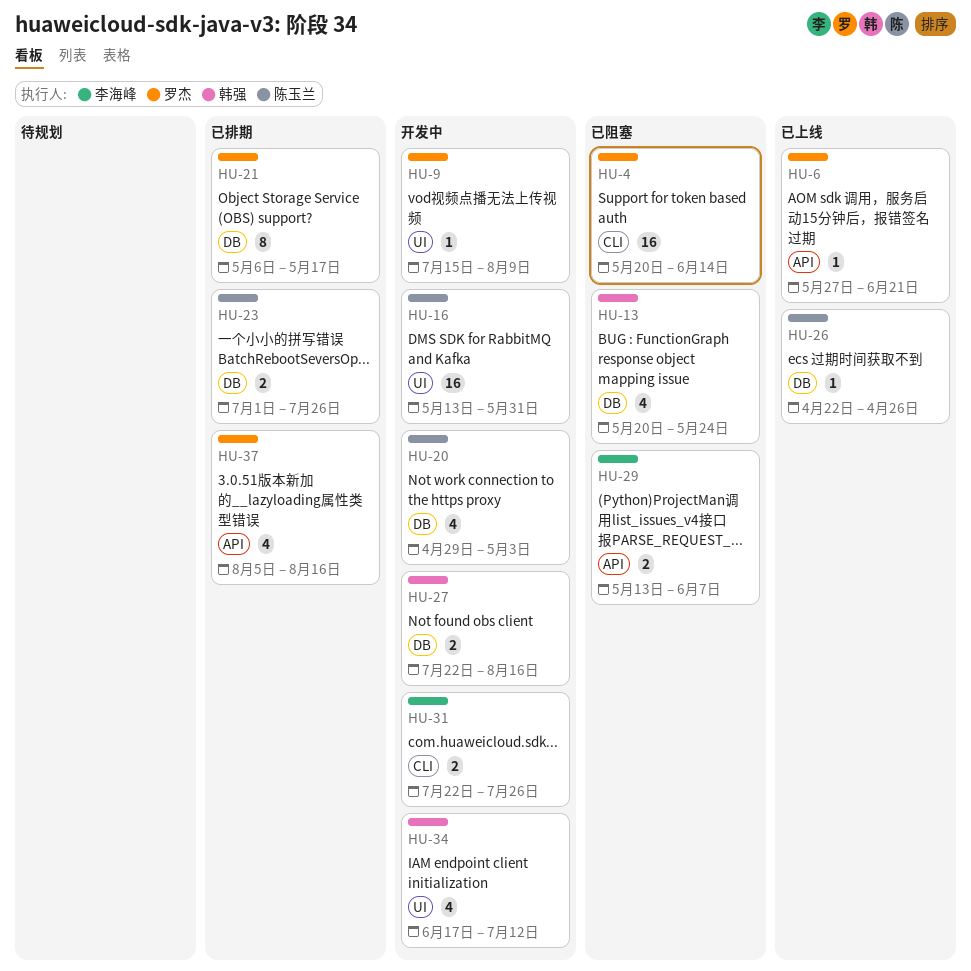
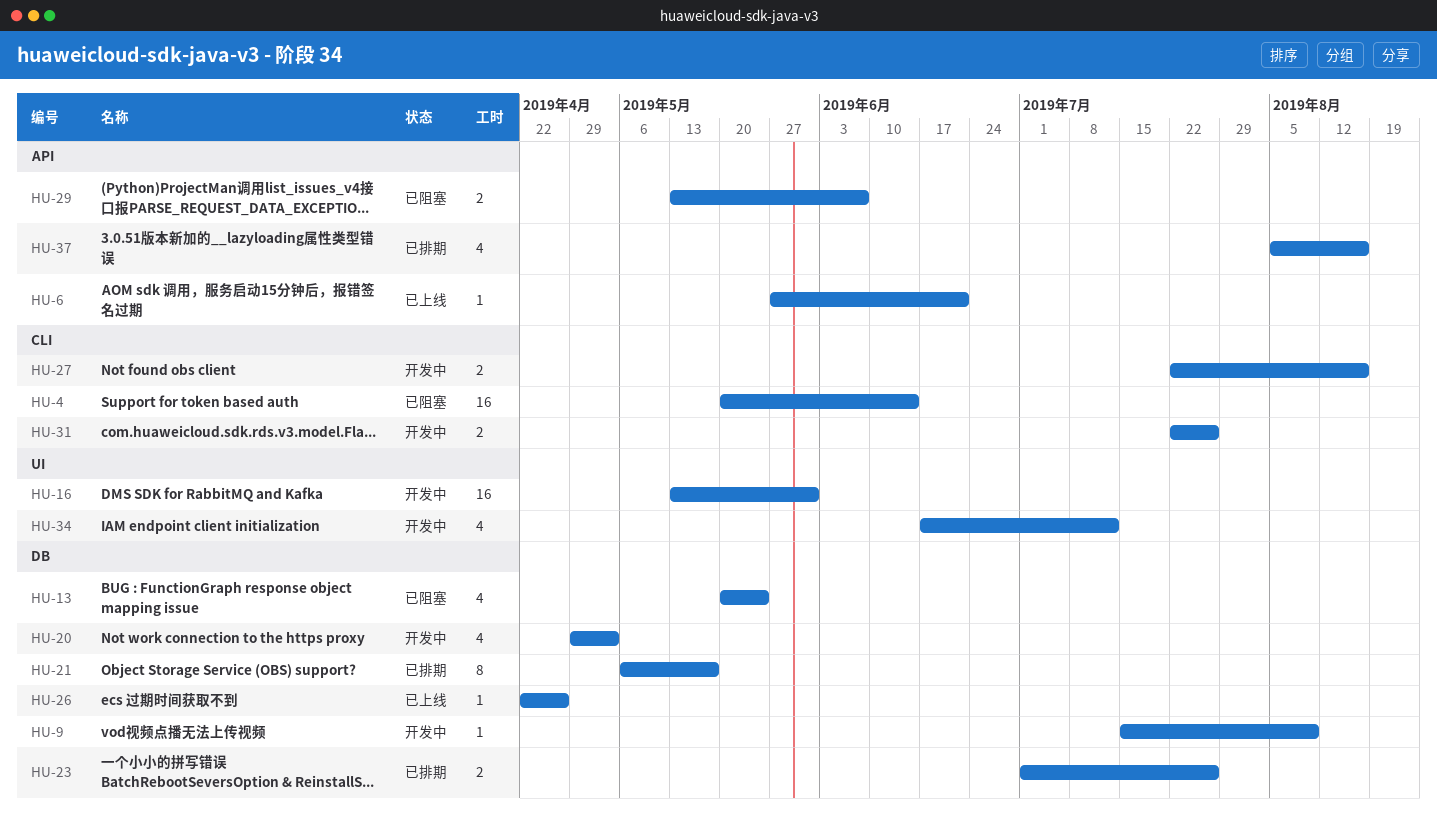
HU-9, label: UI -> DB
HU-27, label: DB -> CLI

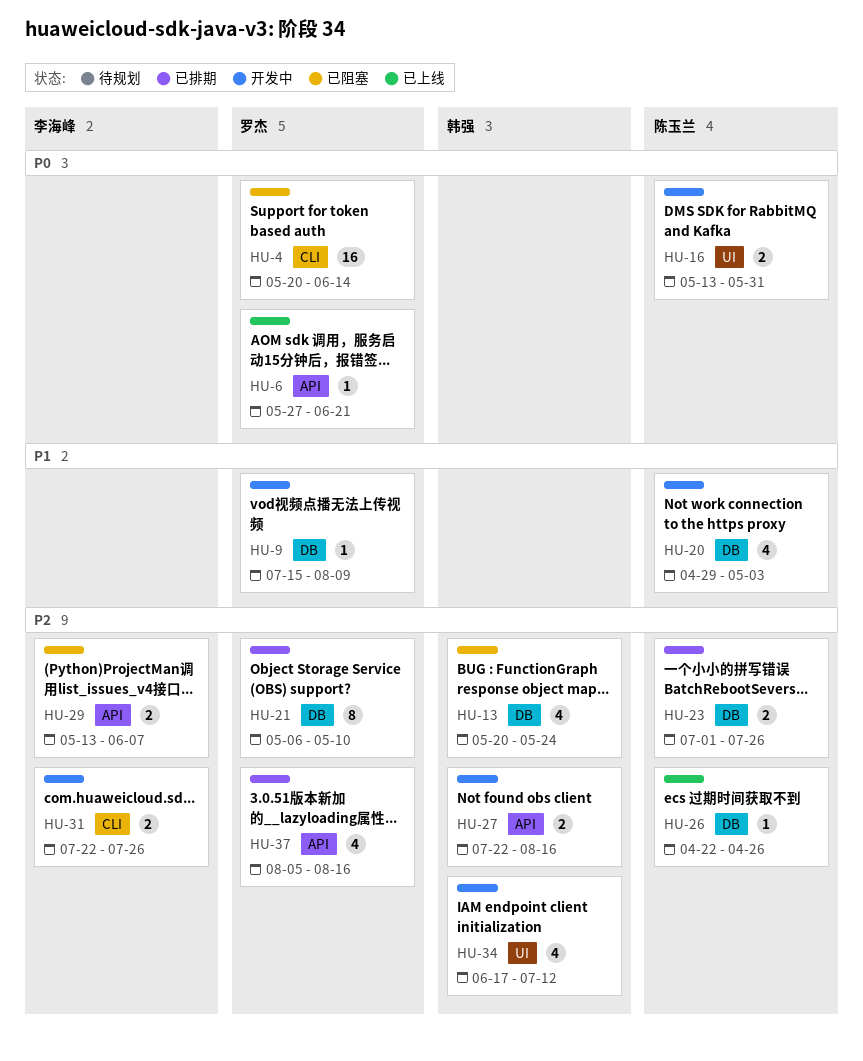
HU-16, estimate: 16 -> 2
HU-21, due: May 17 -> May 10
HU-27, label: CLI -> API

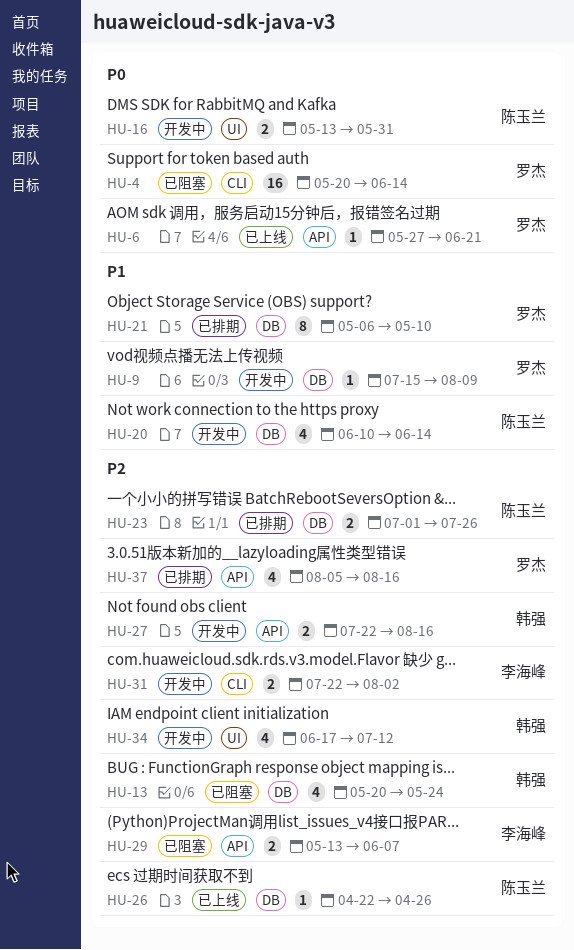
HU-20, start: Apr 29 -> Jun 10
HU-20, due: May 3 -> Jun 14
HU-21, priority: P2 -> P1
HU-31, due: Jul 26 -> Aug 2

